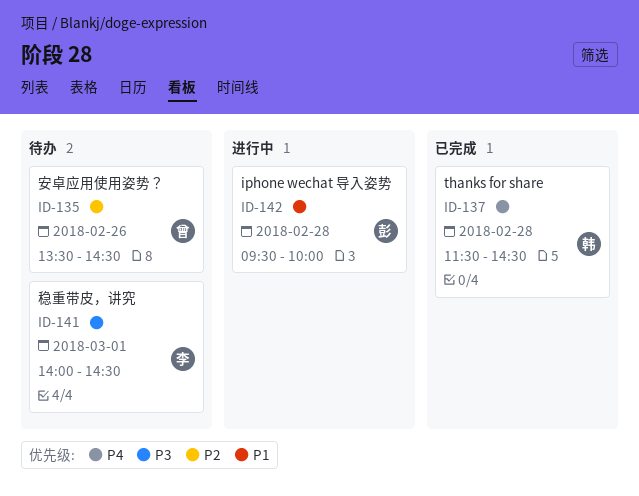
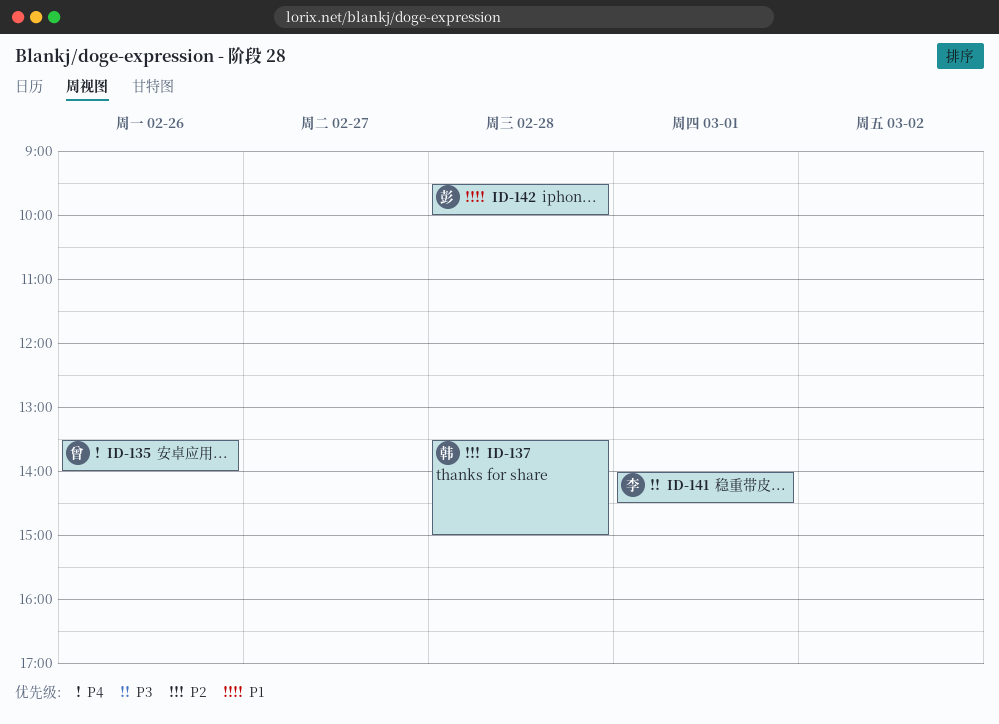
ID-135, priority: P2 -> P4
ID-135, ends: 14:30 -> 14:00
ID-137, priority: P4 -> P2
ID-137, begins: 11:30 -> 13:30
ID-137, ends: 14:30 -> 15:00

